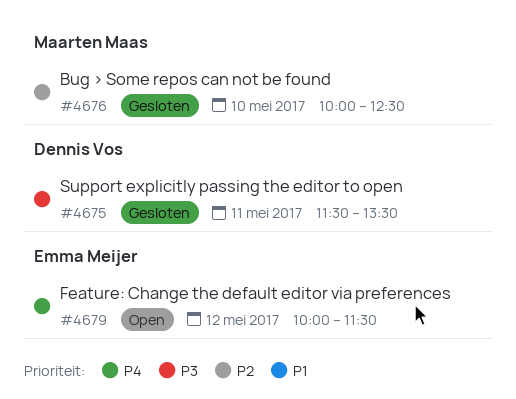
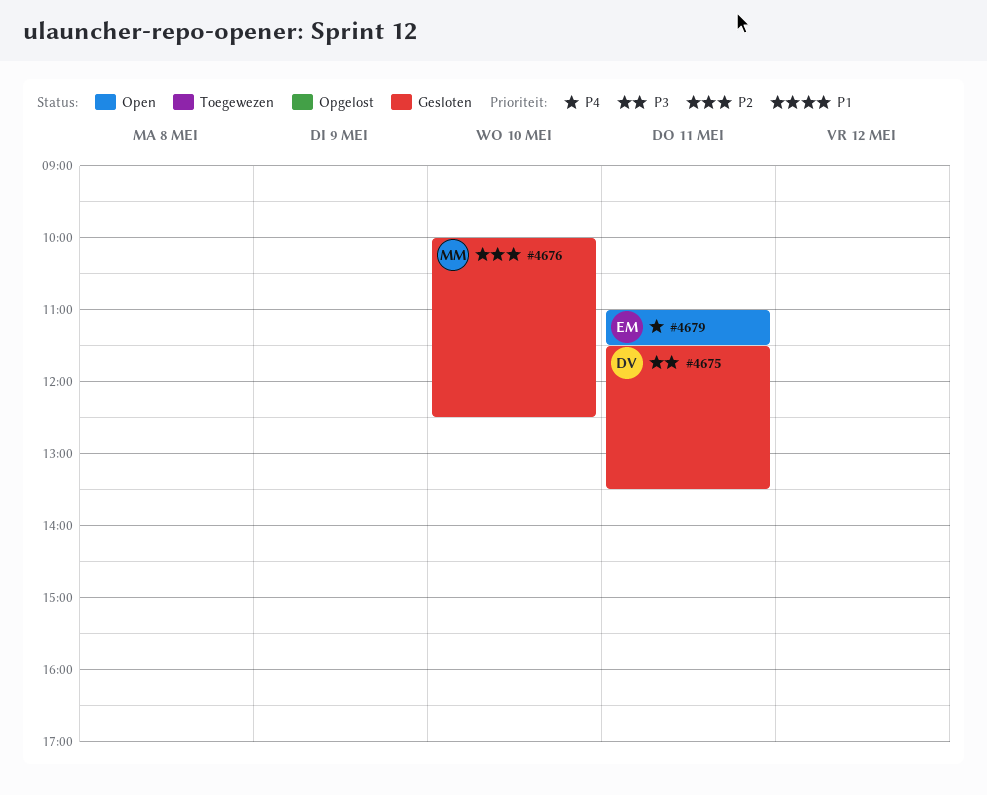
#4679, day: May 12 -> May 11
#4679, begins: 10:00 -> 11:00

